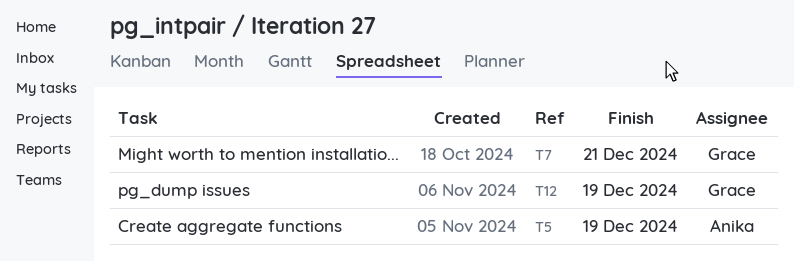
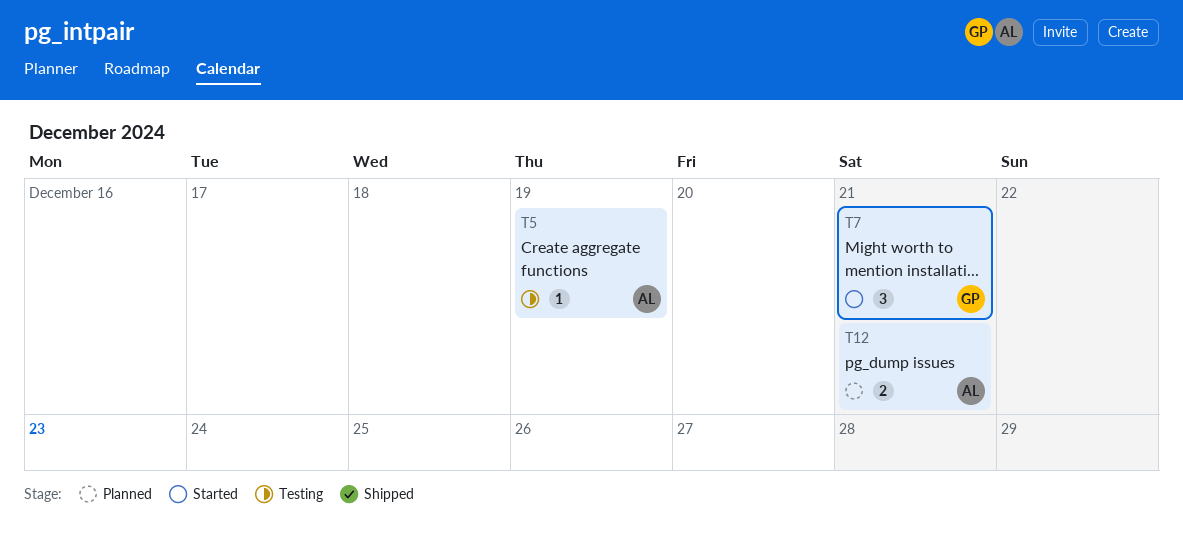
T12, owner: Grace -> Anika
T12, due: Dec 19 -> Dec 21

